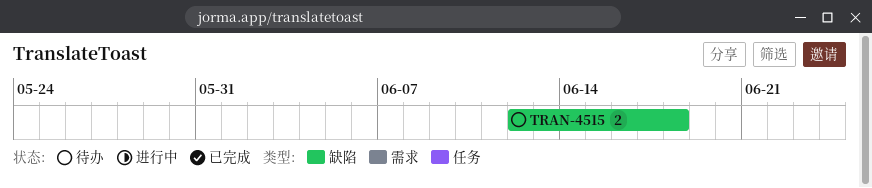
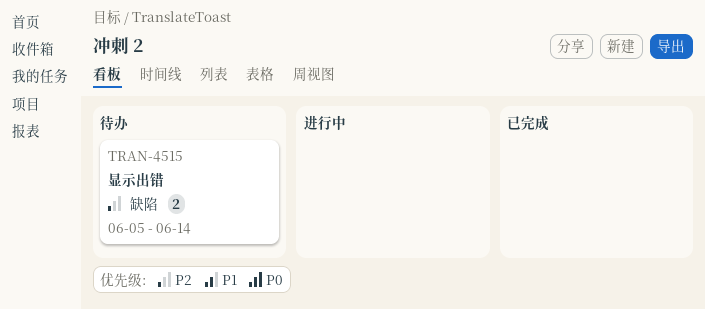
TRAN-4515, start: Jun 12 -> Jun 5
TRAN-4515, due: Jun 18 -> Jun 14

